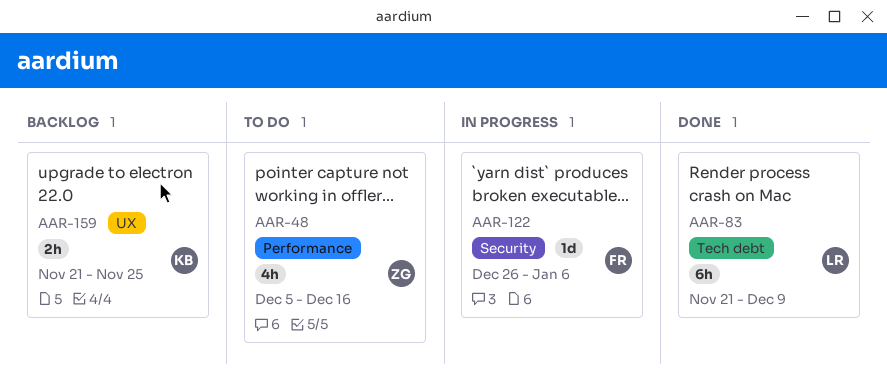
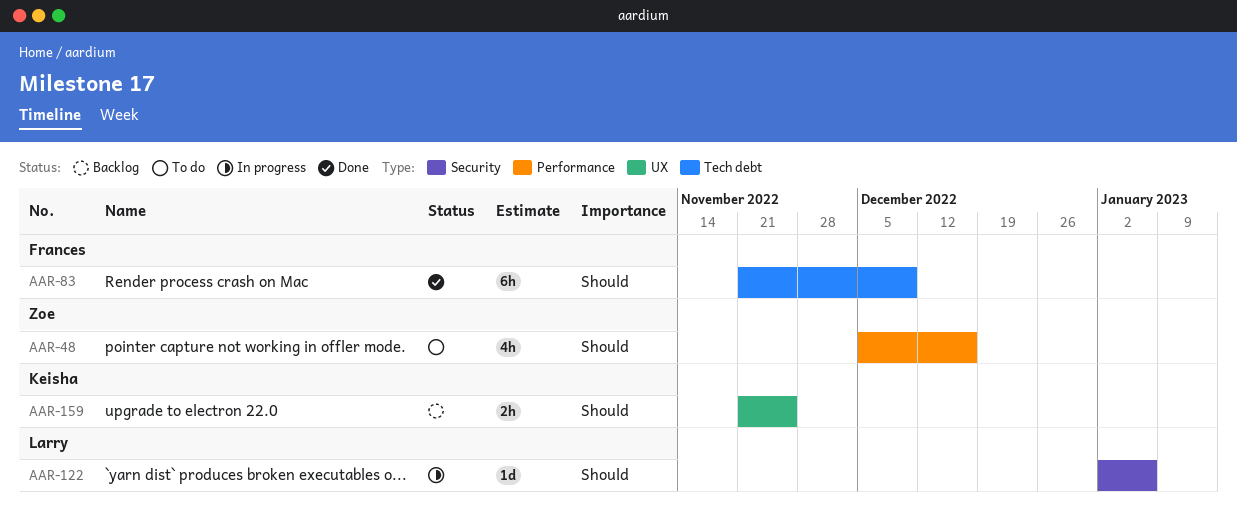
AAR-83, owner: Larry -> Frances
AAR-122, owner: Frances -> Larry
AAR-122, start: Dec 26 -> Jan 2

